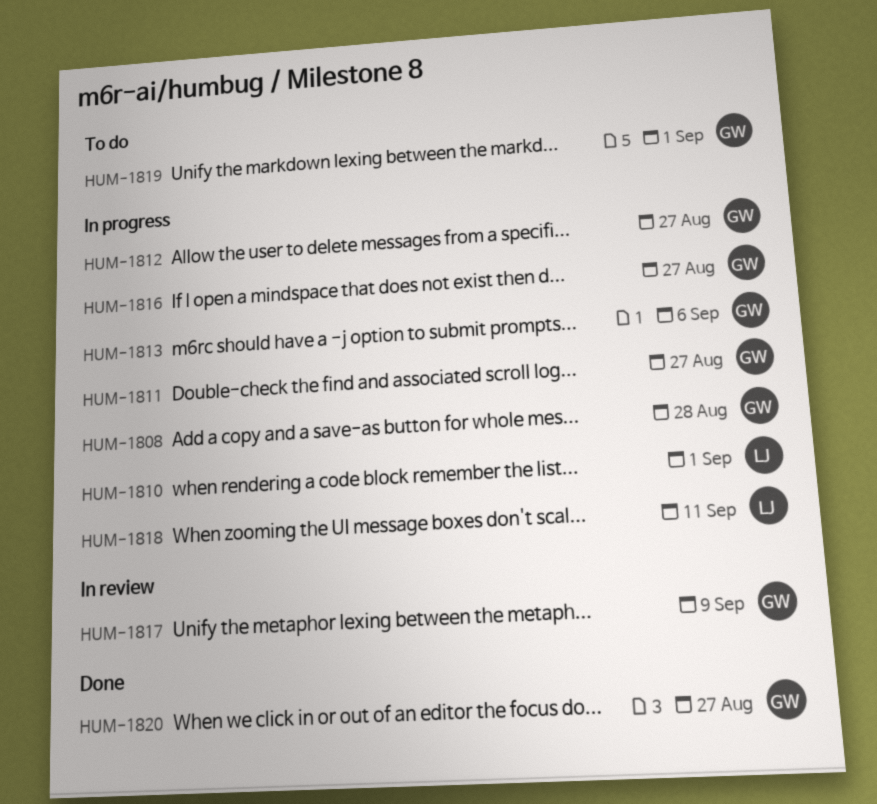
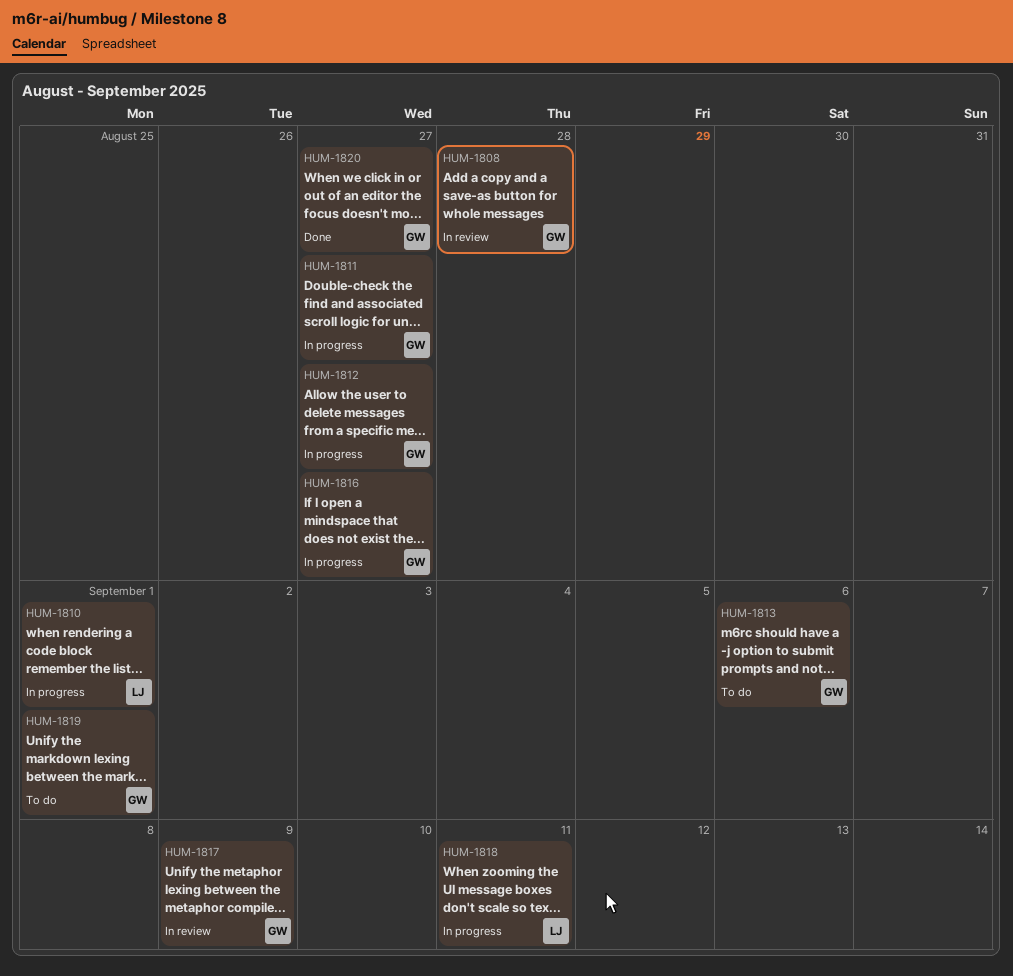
HUM-1808, status: In progress -> In review
HUM-1813, status: In progress -> To do

